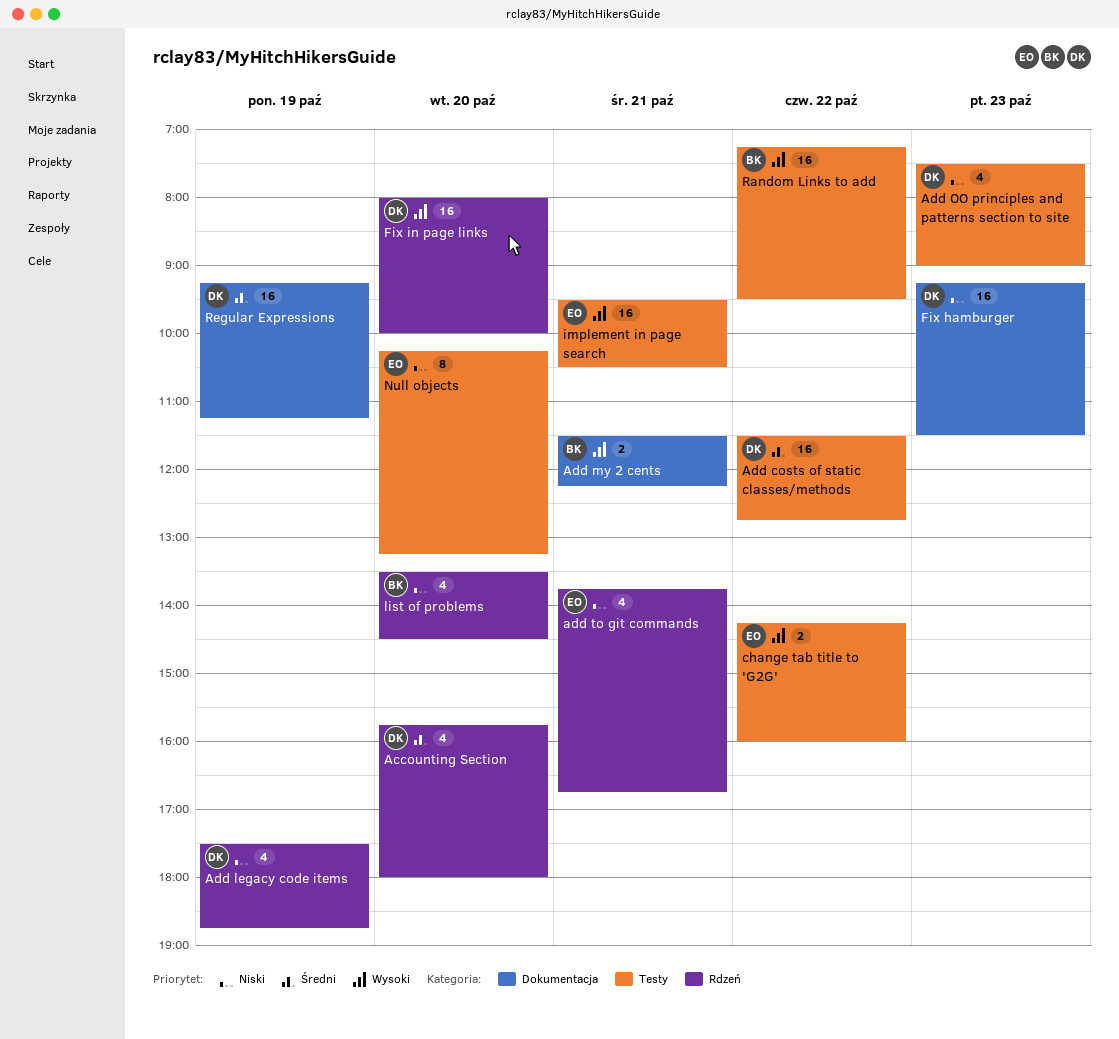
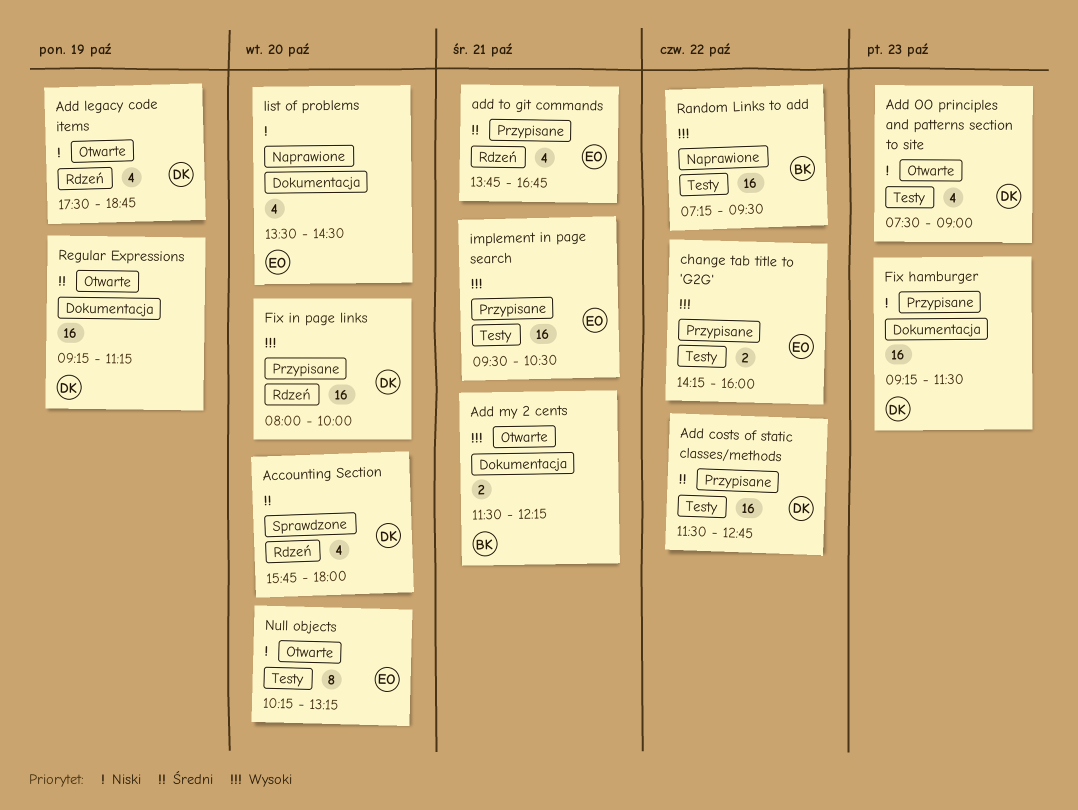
add to git commands, priority: Niski -> Średni
list of problems, owner: BK -> EO
list of problems, label: Rdzeń -> Dokumentacja

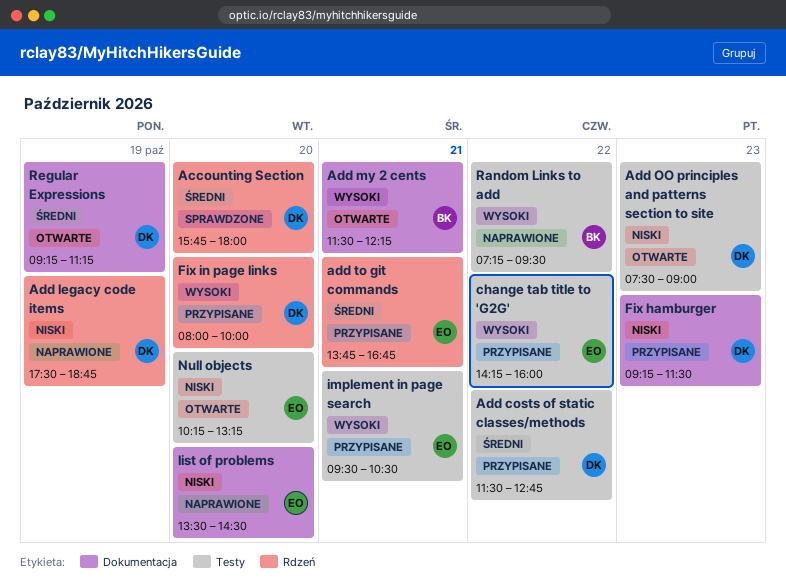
Add legacy code items, status: Otwarte -> Naprawione

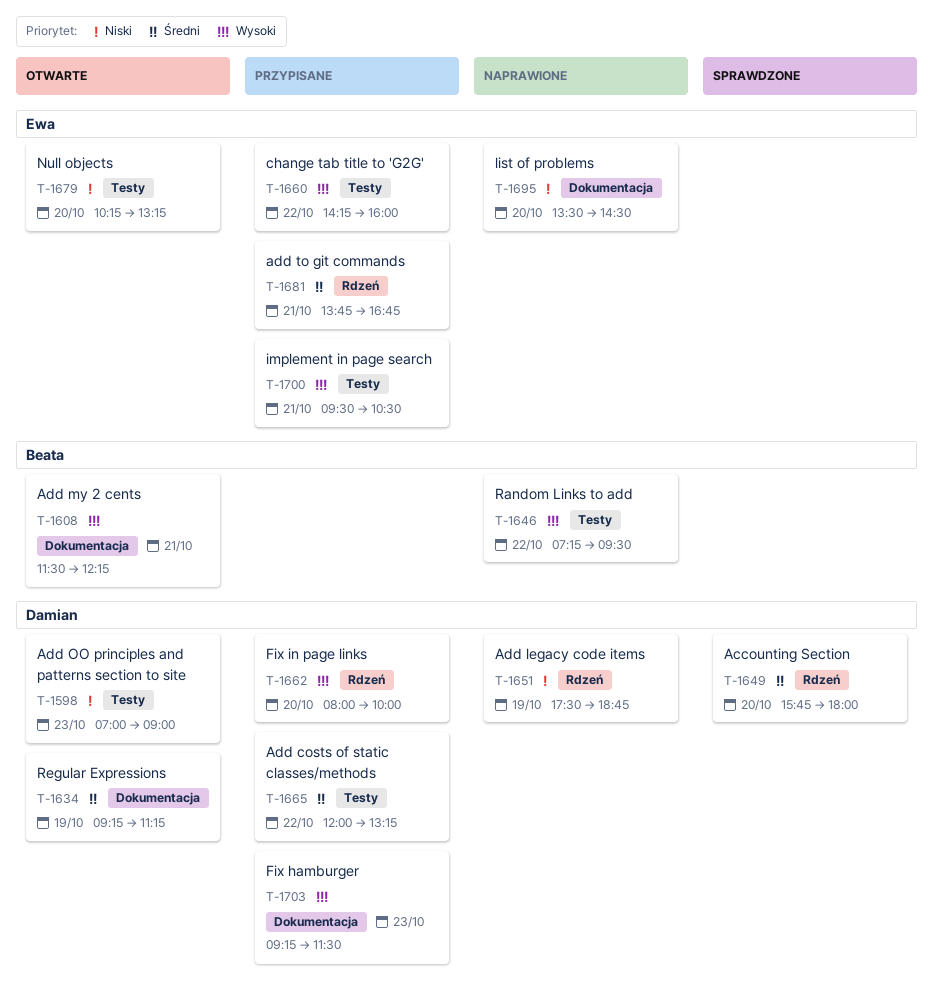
Add costs of static classes/methods, begins: 11:30 -> 12:00
Add costs of static classes/methods, ends: 12:45 -> 13:15
Add OO principles and patterns section to site, begins: 07:30 -> 07:00
Fix hamburger, priority: Niski -> Wysoki

